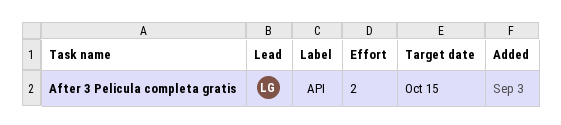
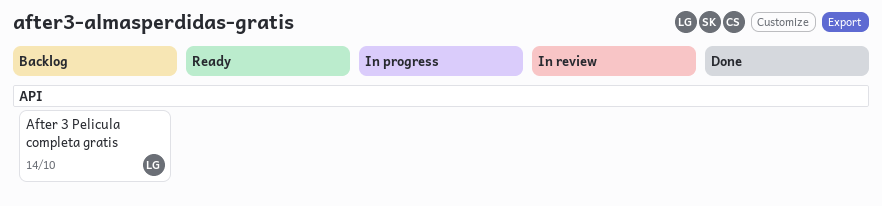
After 3 Pelicula completa gratis, due: Oct 15 -> Oct 14

